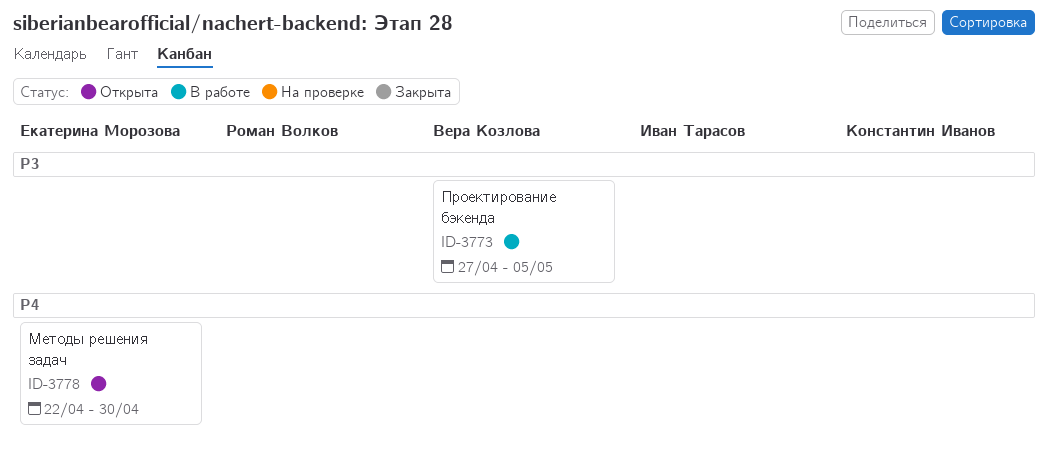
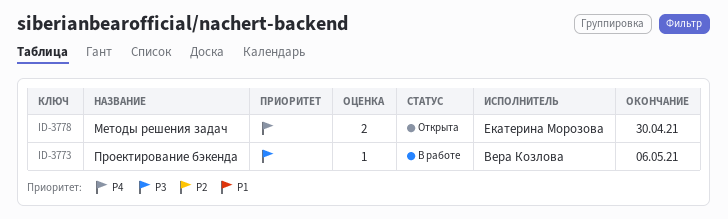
ID-3773, due: May 5 -> May 6

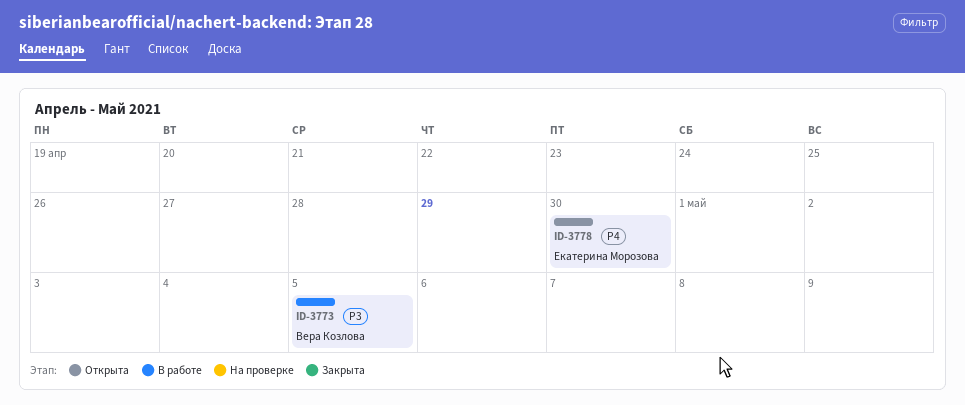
ID-3773, due: May 6 -> May 5

